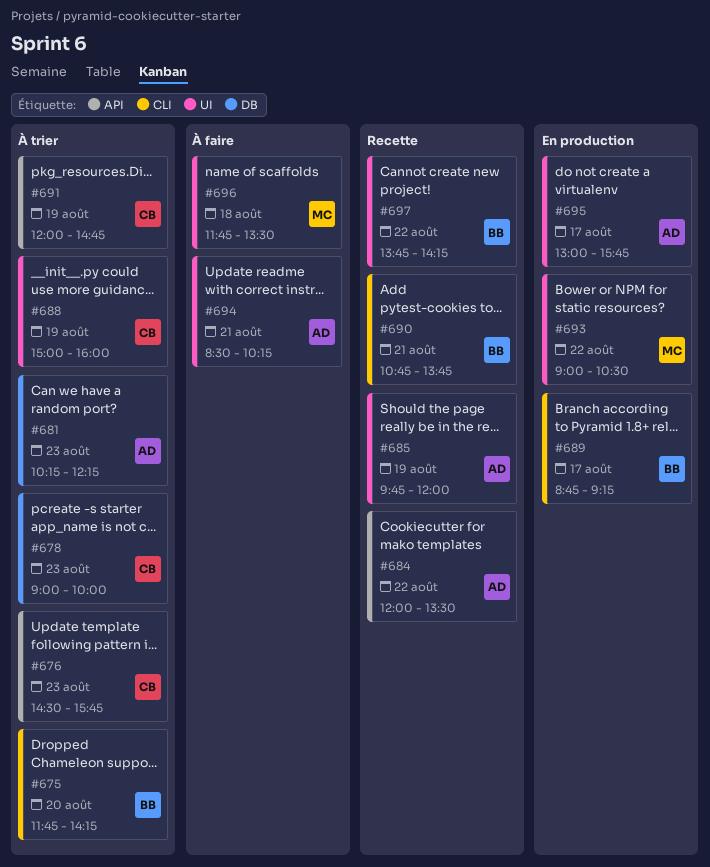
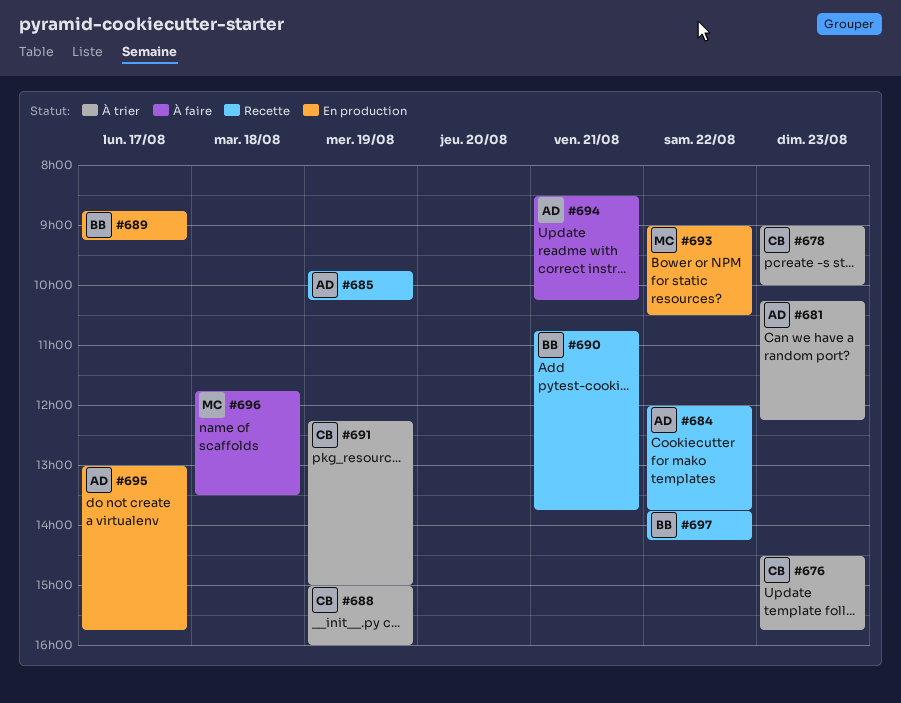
#675: present -> none
#684, ends: 13:30 -> 13:45
#685, ends: 12:00 -> 10:15
#691, begins: 12:00 -> 12:15
#691, ends: 14:45 -> 15:00

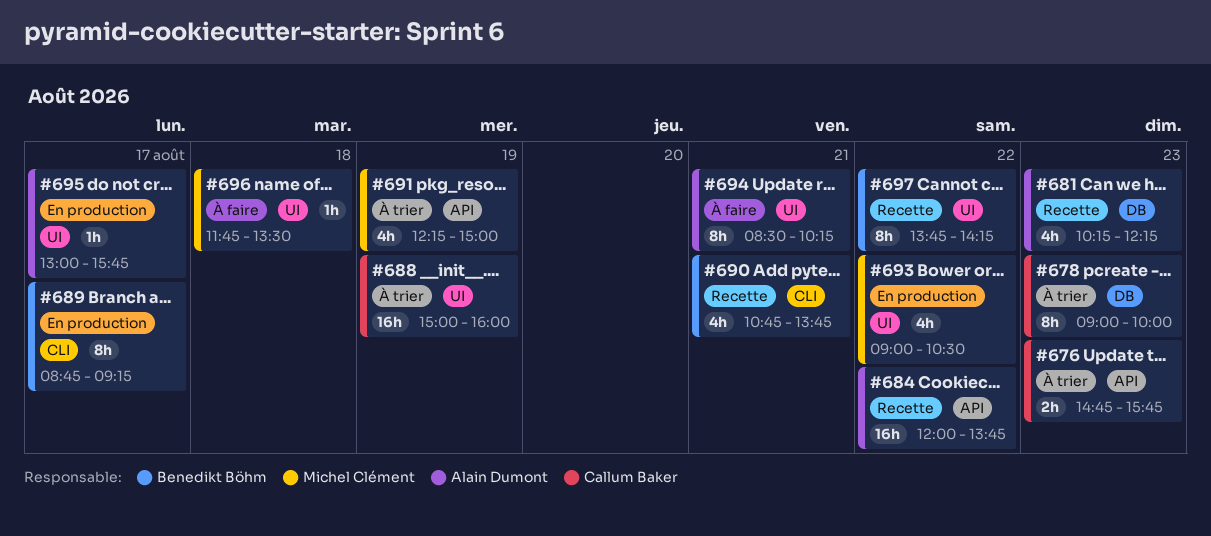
#676, begins: 14:30 -> 14:45
#681, status: À trier -> Recette
#685: present -> none
#691, owner: Callum Baker -> Michel Clément

